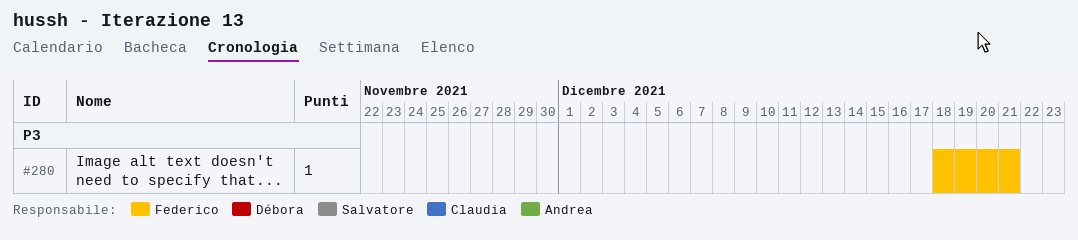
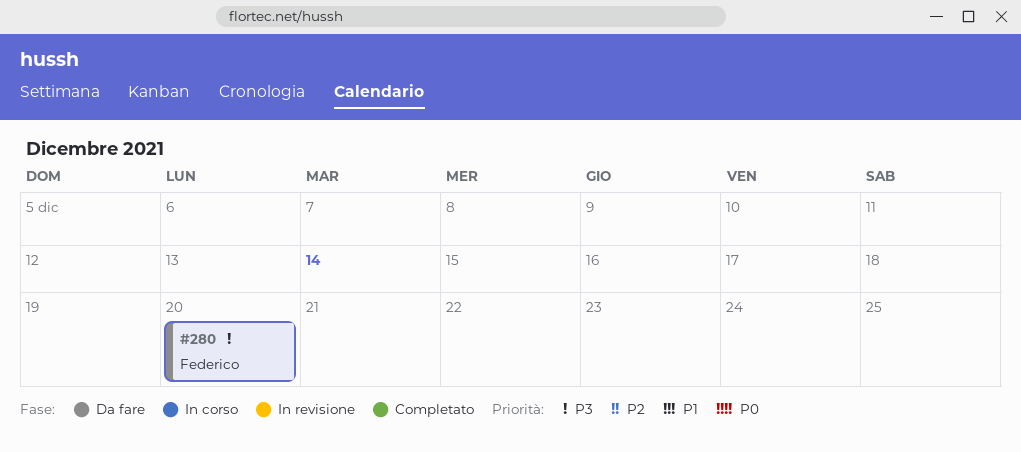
#280, due: Dec 21 -> Dec 20

